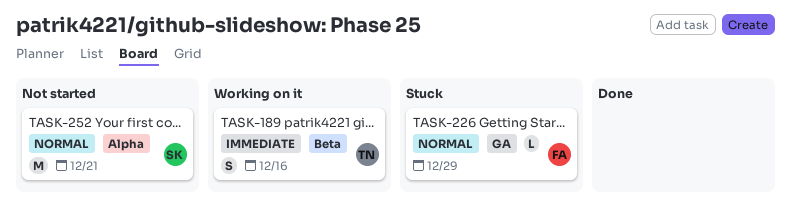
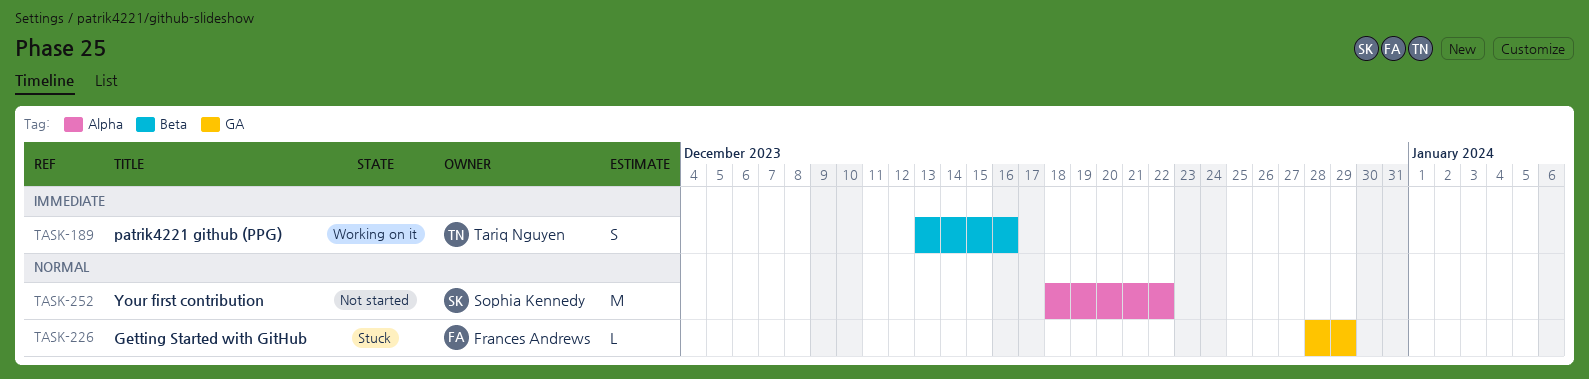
TASK-252, due: Dec 21 -> Dec 22

